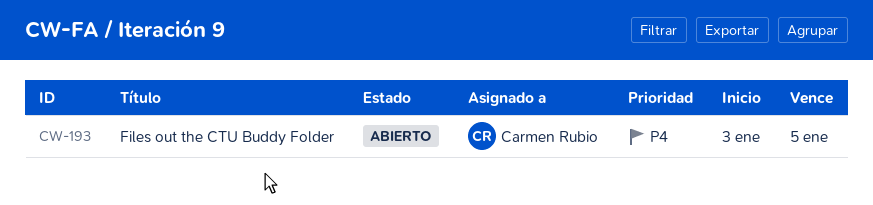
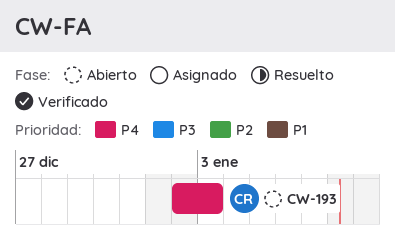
CW-193, start: Jan 3 -> Jan 2
CW-193, due: Jan 5 -> Jan 3

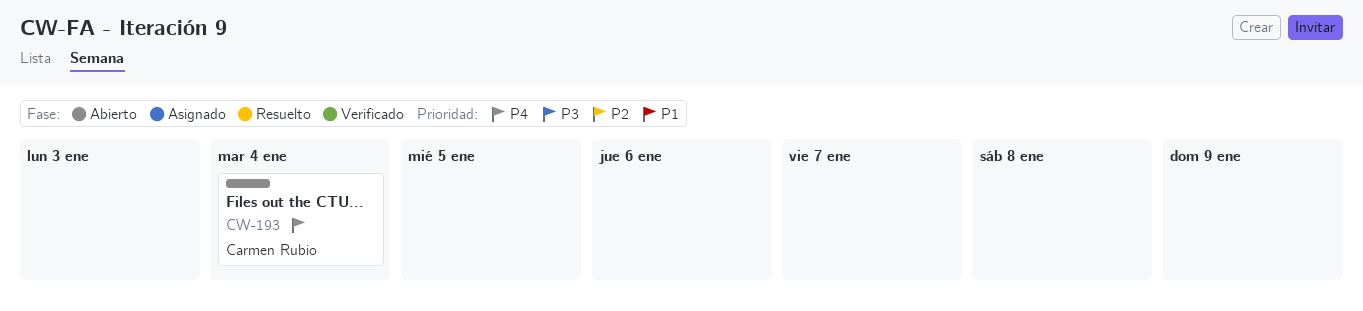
CW-193, due: Jan 3 -> Jan 4

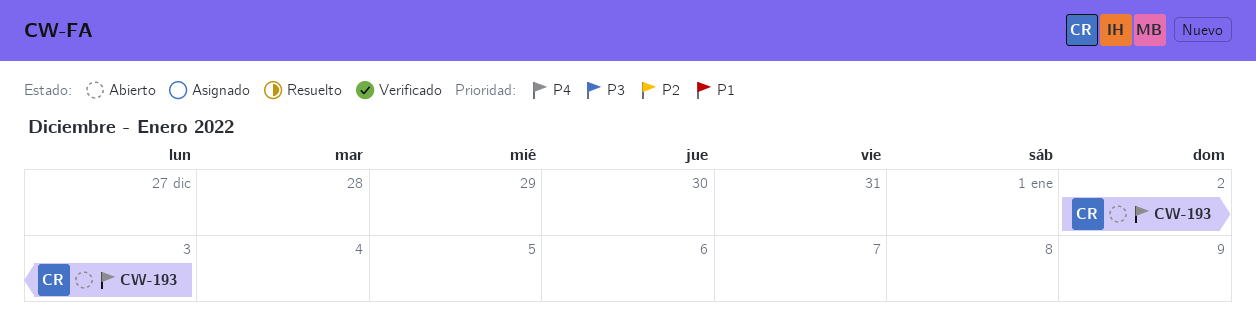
CW-193, due: Jan 4 -> Jan 3

